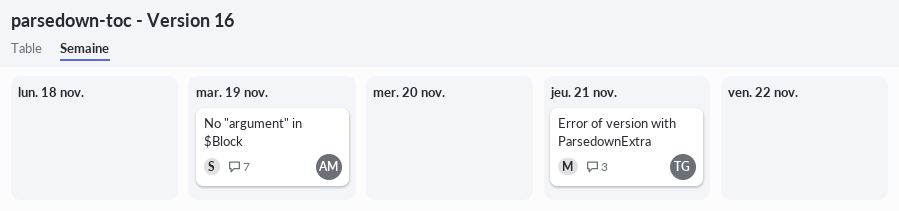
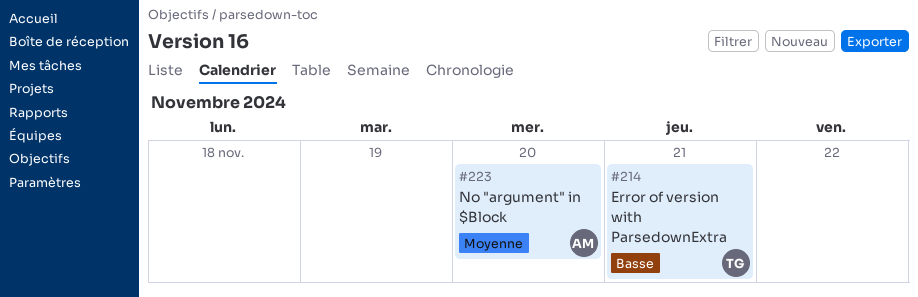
No "argument" in $Block, due: Nov 19 -> Nov 20

